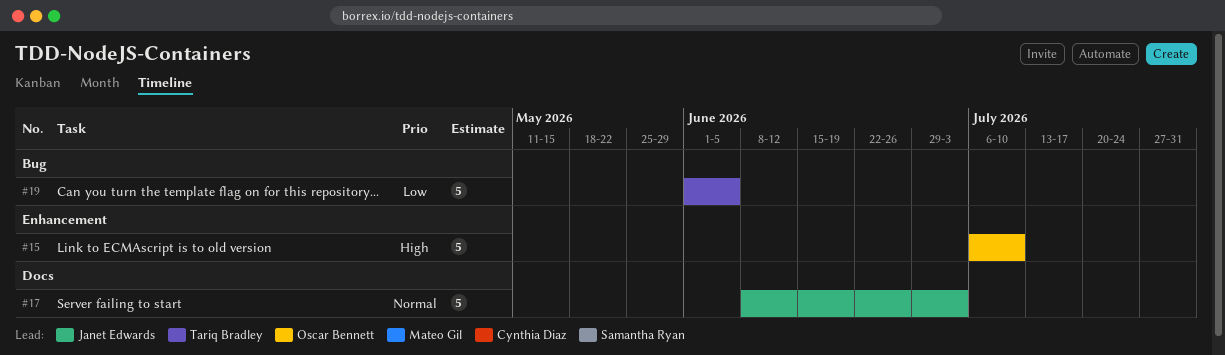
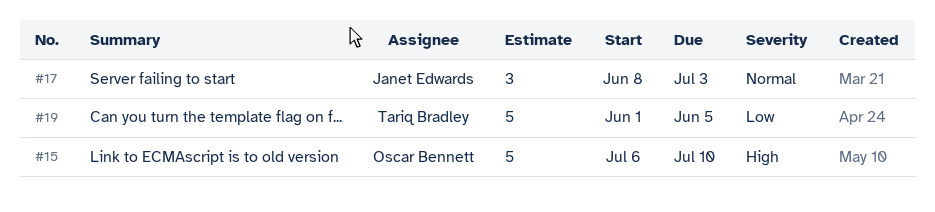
#17, estimate: 5 -> 3

